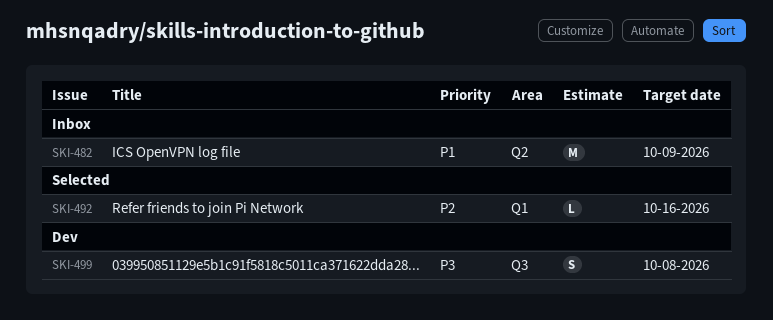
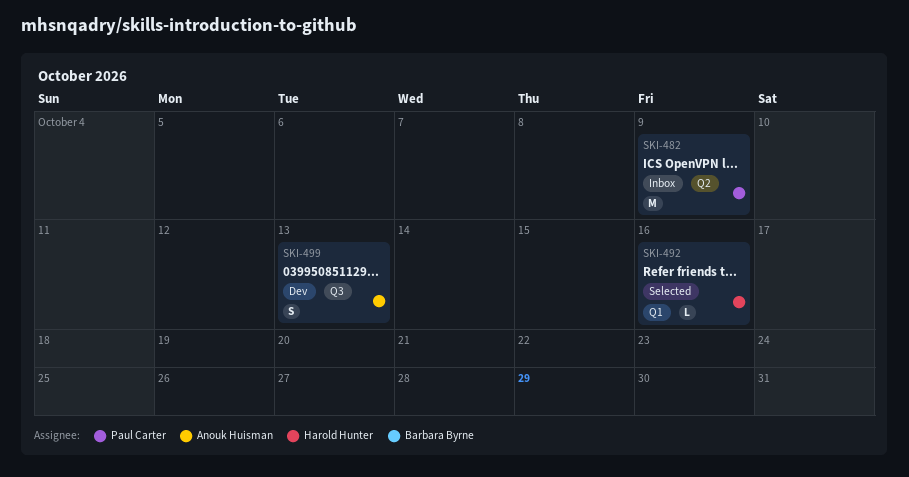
SKI-499, due: Oct 8 -> Oct 13

